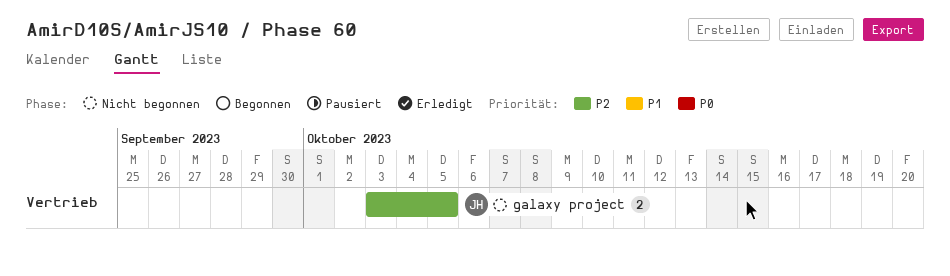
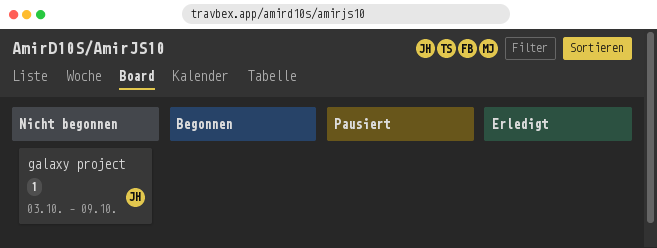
galaxy project, estimate: 2 -> 1
galaxy project, due: Oct 5 -> Oct 9

